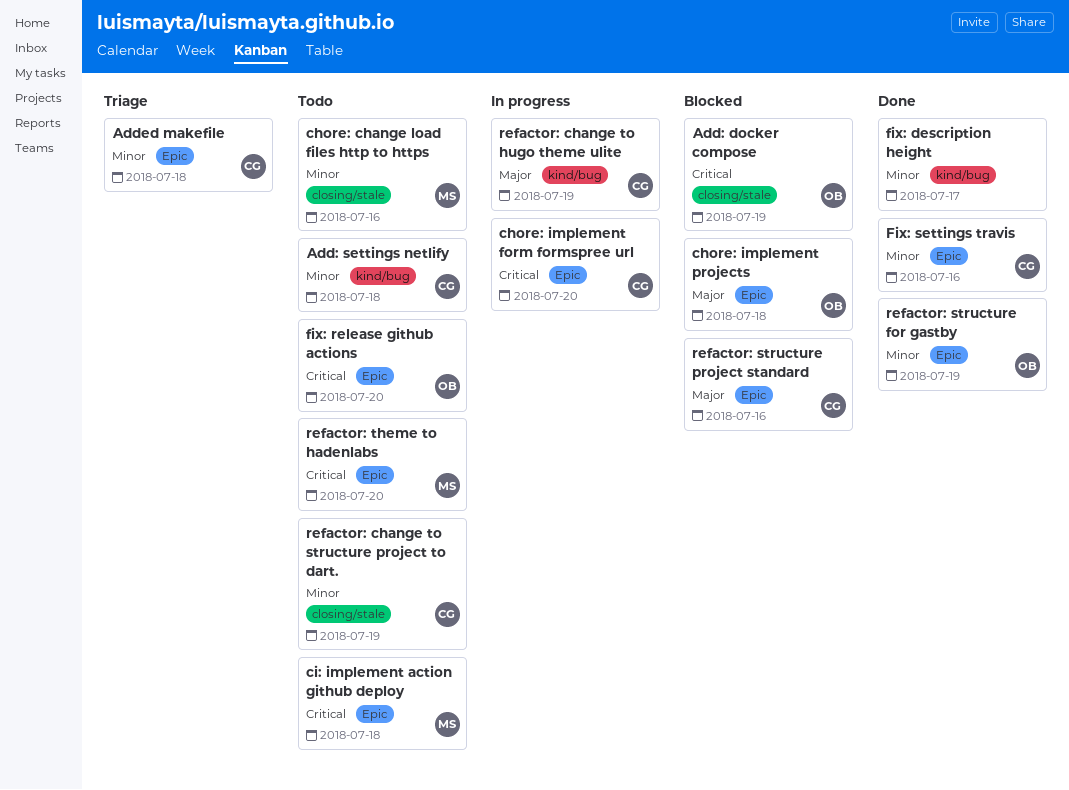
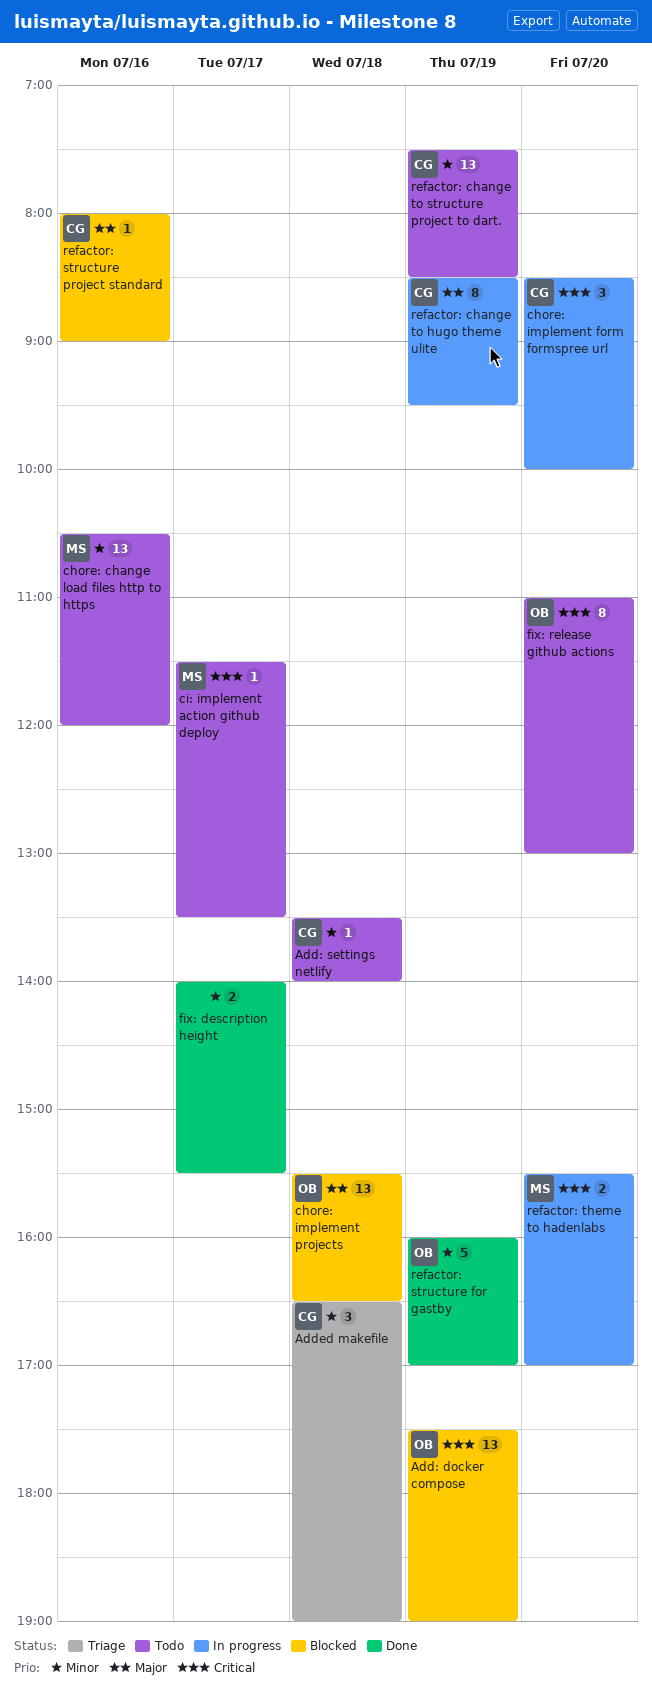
ci: implement action github deploy, day: Jul 18 -> Jul 17
Fix: settings travis: present -> none
refactor: theme to hadenlabs, status: Todo -> In progress

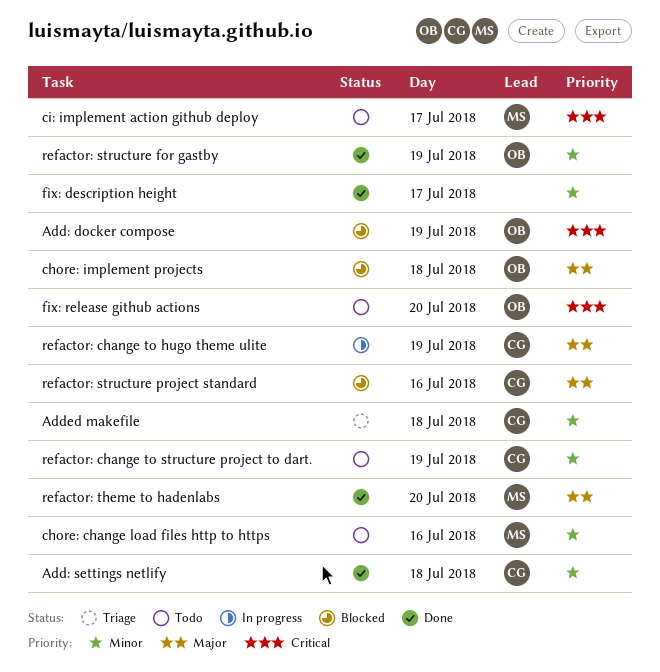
Add: settings netlify, status: Todo -> Done
chore: implement form formspree url: present -> none
refactor: theme to hadenlabs, status: In progress -> Done
refactor: theme to hadenlabs, priority: Critical -> Major

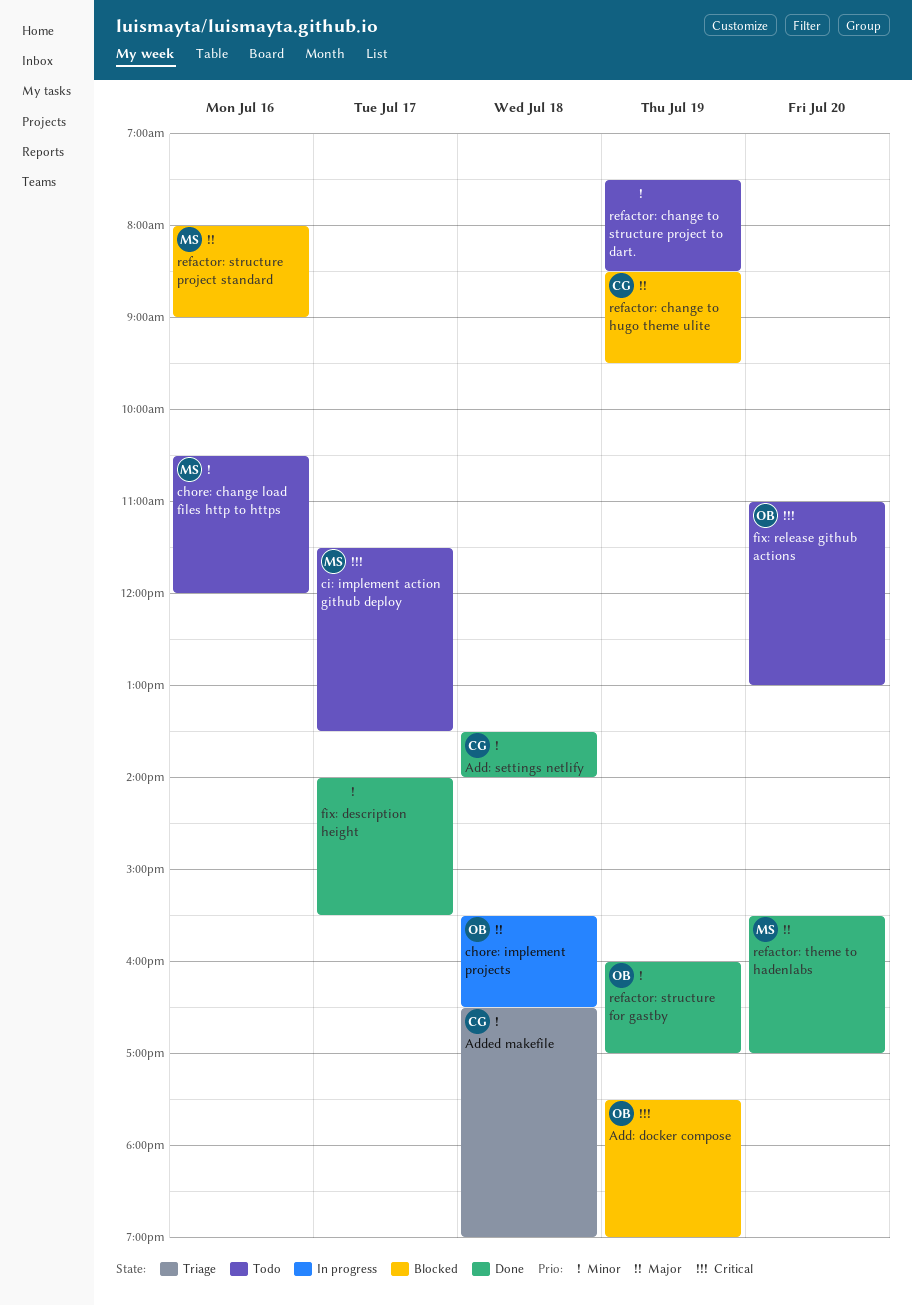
chore: implement projects, status: Blocked -> In progress
refactor: change to hugo theme ulite, status: In progress -> Blocked
refactor: change to structure project to dart., owner: CG -> none
refactor: structure project standard, owner: CG -> MS

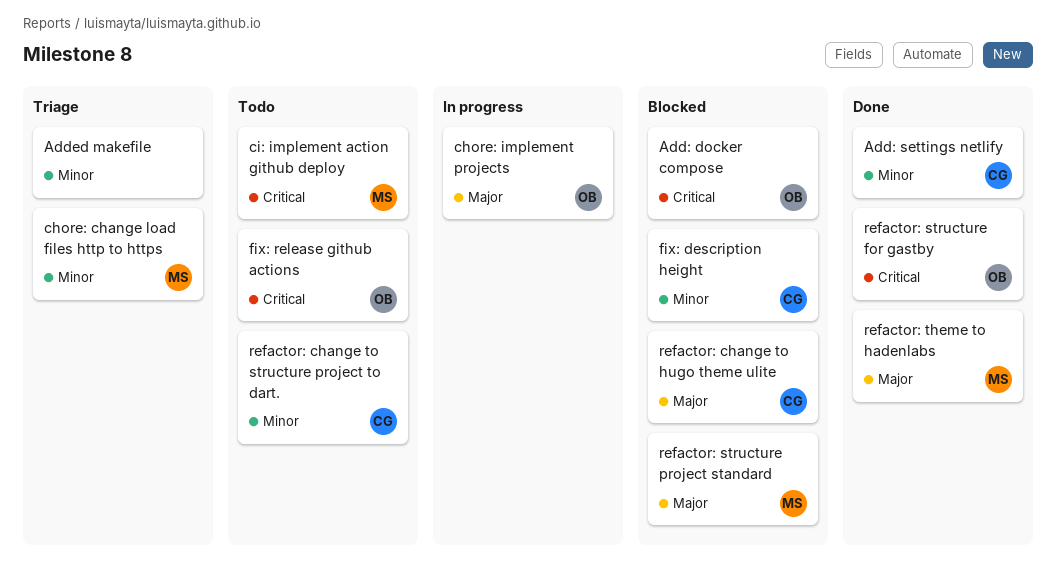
Added makefile, owner: CG -> none
chore: change load files http to https, status: Todo -> Triage
fix: description height, status: Done -> Blocked
fix: description height, owner: none -> CG
refactor: change to structure project to dart., owner: none -> CG
refactor: structure for gastby, priority: Minor -> Critical

